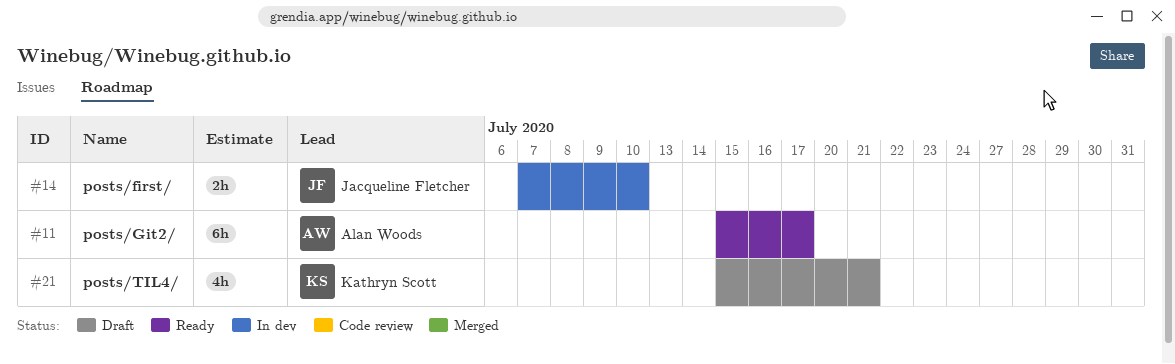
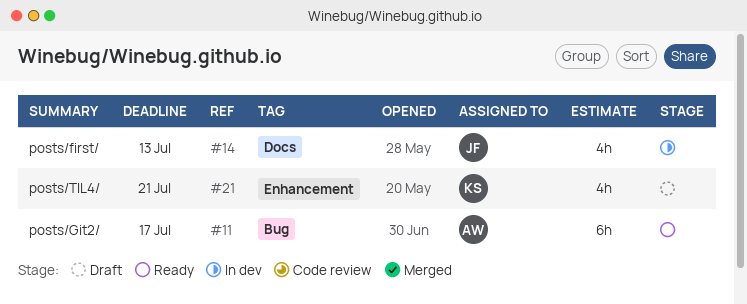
#14, estimate: 2h -> 4h
#14, due: Jul 10 -> Jul 13

